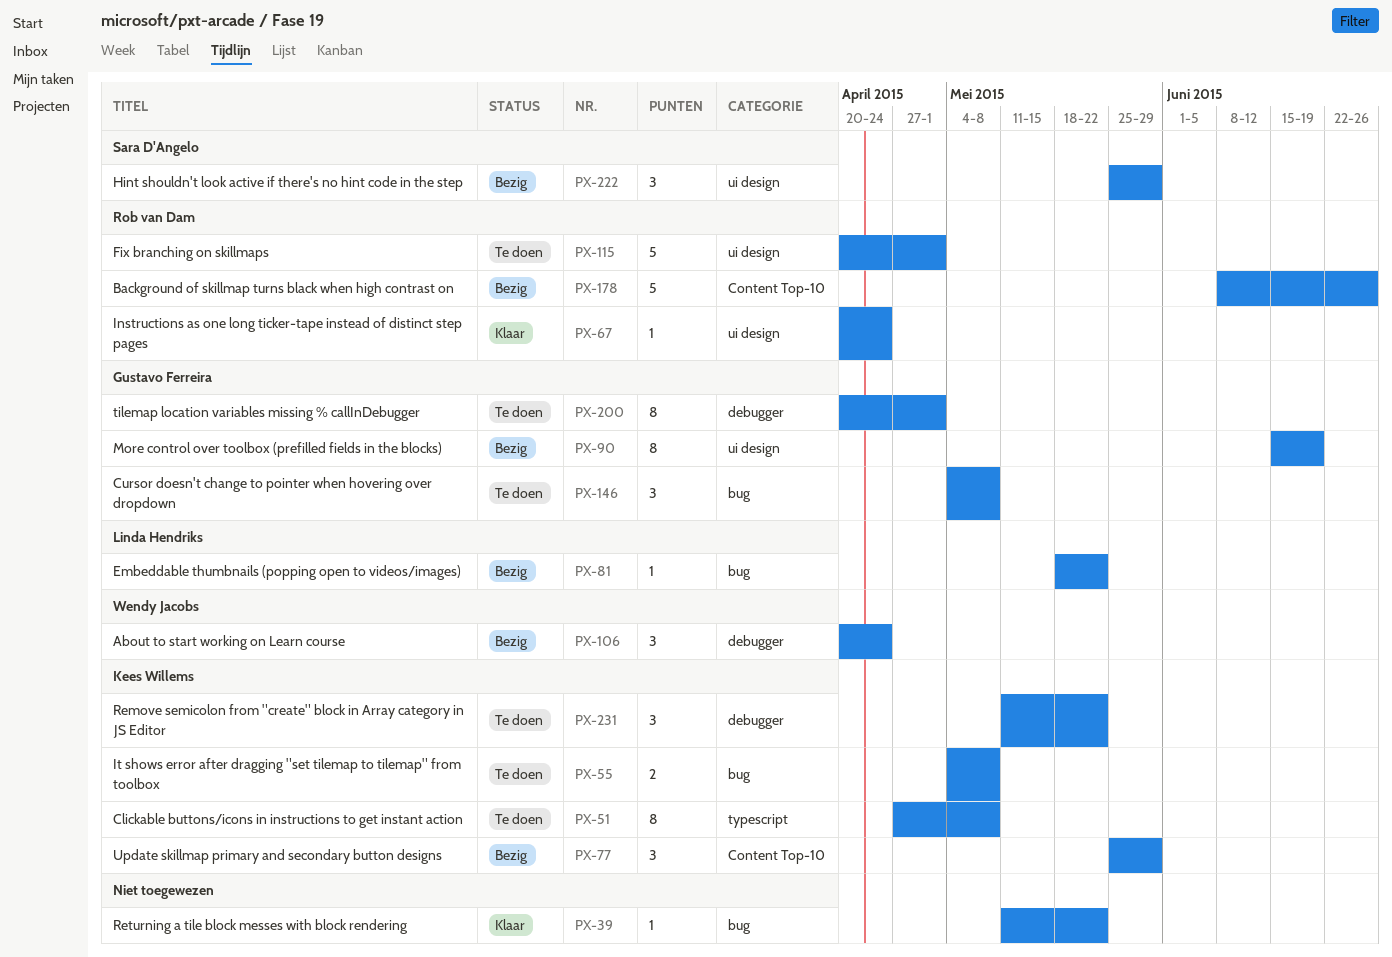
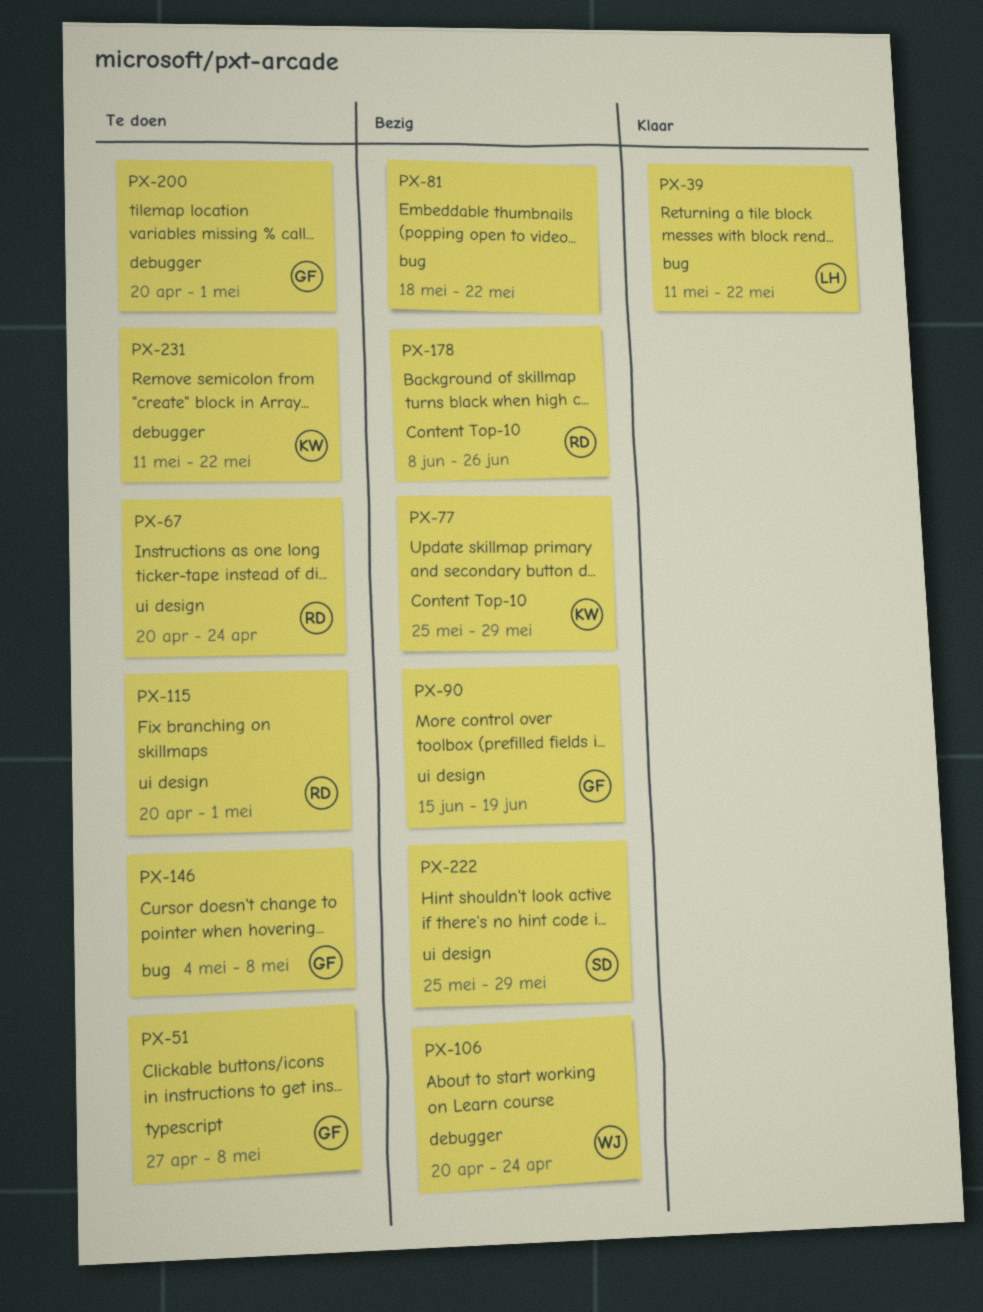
PX-39, owner: none -> Linda Hendriks
PX-51, owner: Kees Willems -> Gustavo Ferreira
PX-55: present -> none
PX-67, status: Klaar -> Te doen
PX-81, owner: Linda Hendriks -> none

